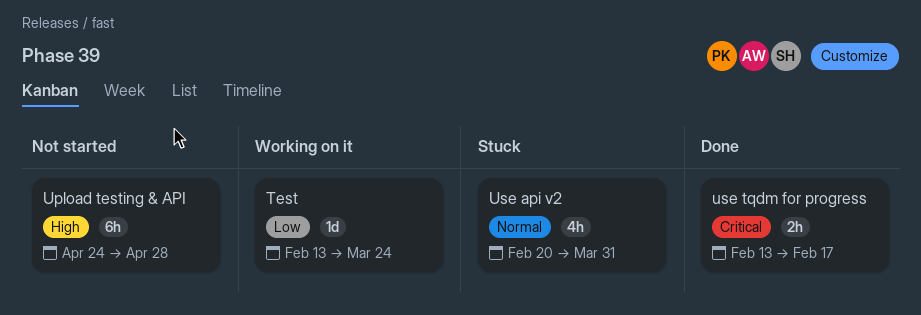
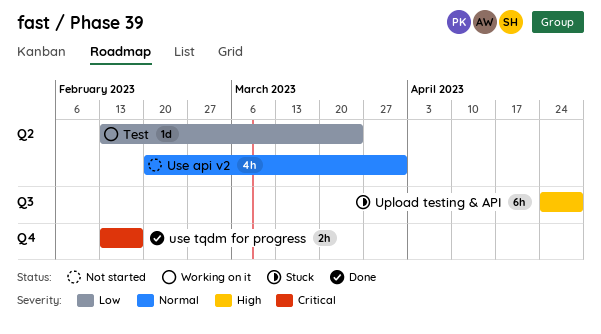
Upload testing & API, status: Not started -> Stuck
Use api v2, status: Stuck -> Not started

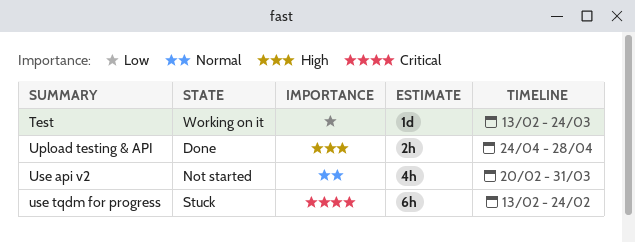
Upload testing & API, status: Stuck -> Done
Upload testing & API, estimate: 6h -> 2h
use tqdm for progress, status: Done -> Stuck
use tqdm for progress, estimate: 2h -> 6h
use tqdm for progress, due: Feb 17 -> Feb 24

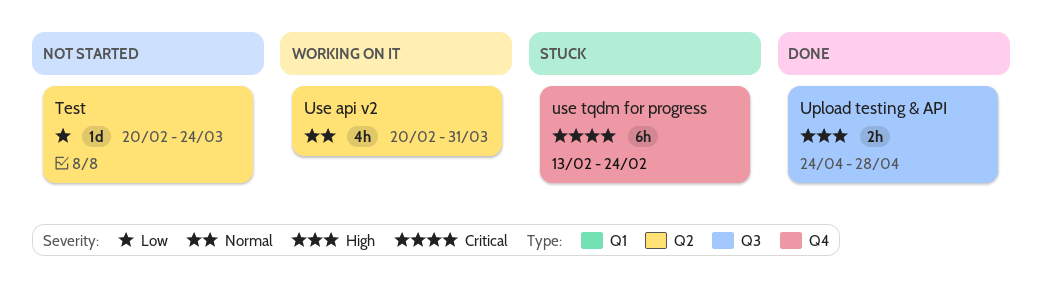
Test, status: Working on it -> Not started
Test, start: Feb 13 -> Feb 20
Use api v2, status: Not started -> Working on it

